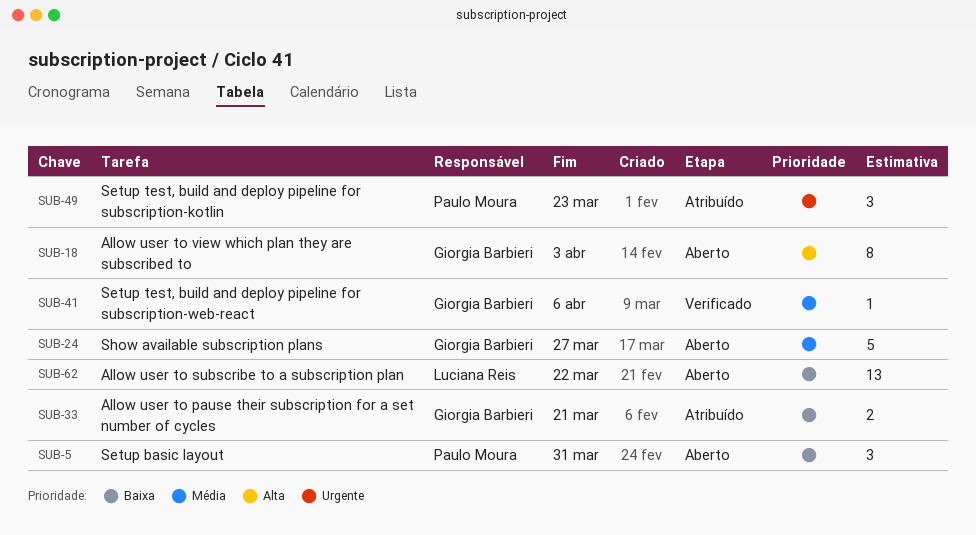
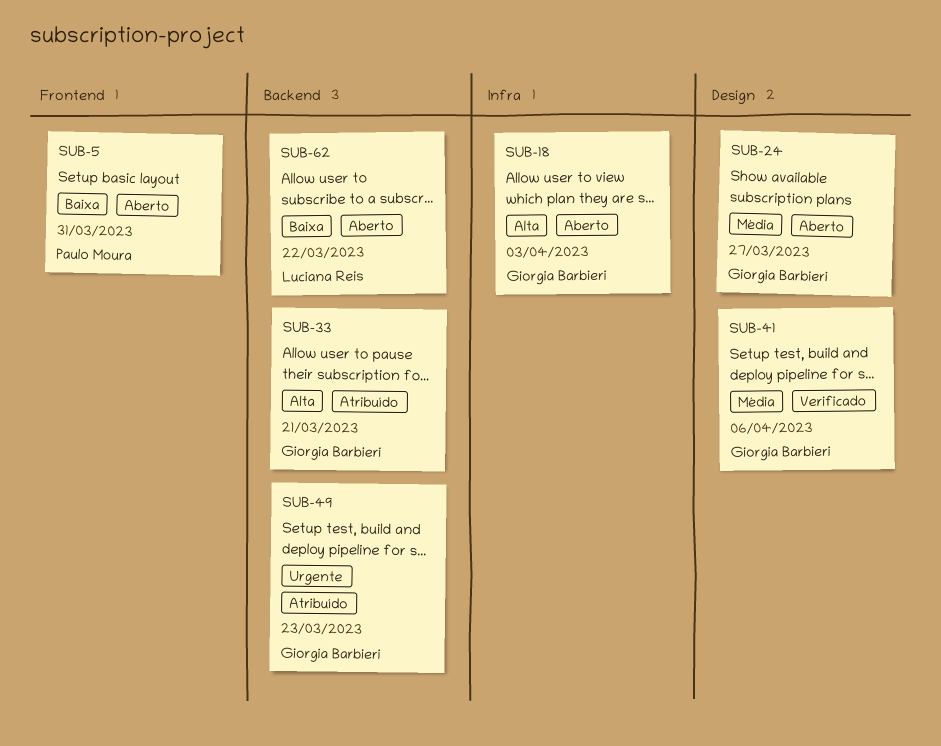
SUB-33, priority: Baixa -> Alta
SUB-49, owner: Paulo Moura -> Giorgia Barbieri

